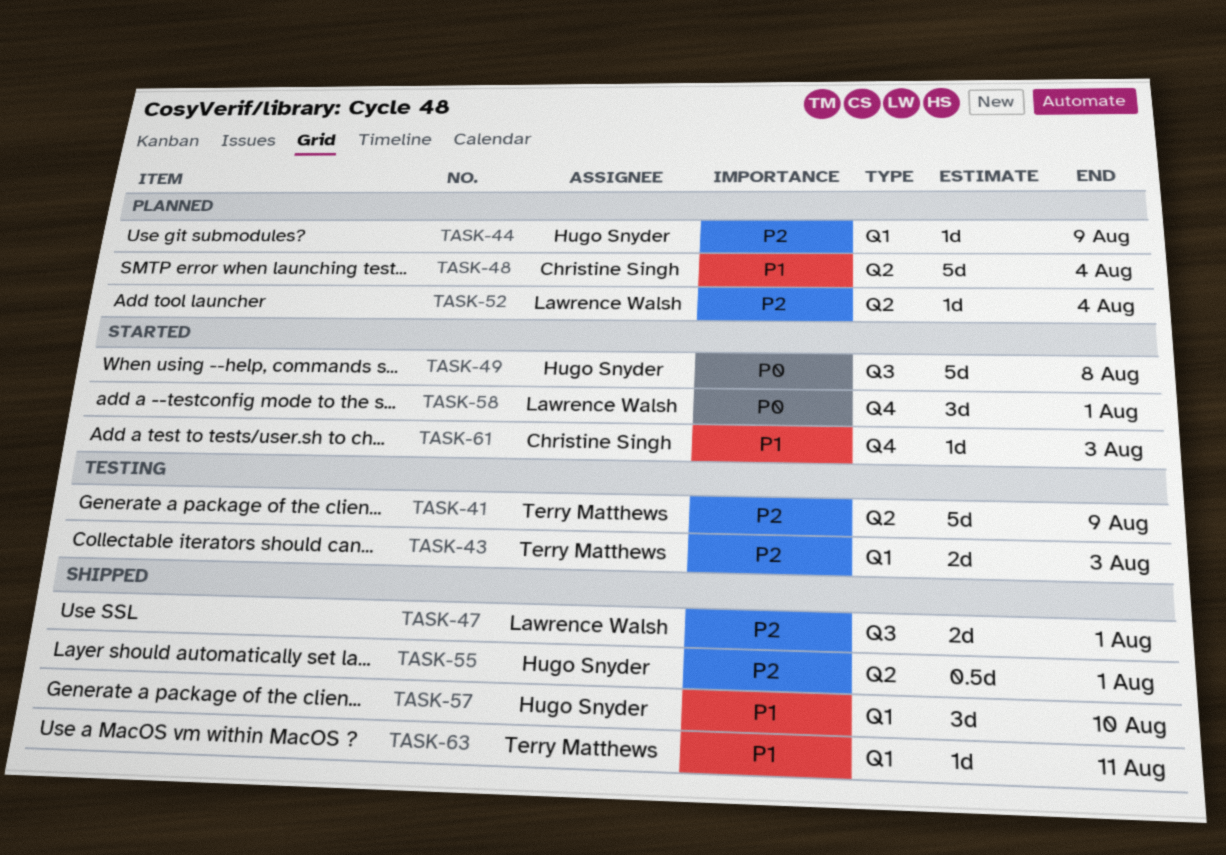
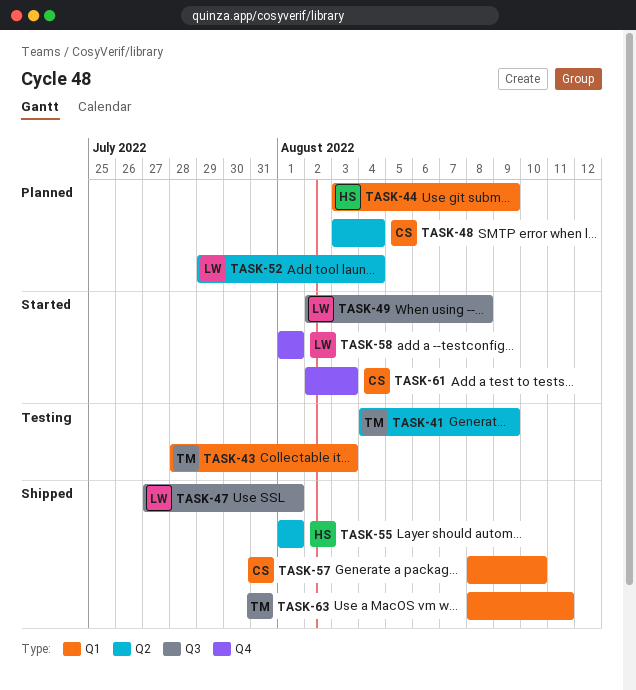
TASK-49, owner: Hugo Snyder -> Lawrence Walsh
TASK-57, owner: Hugo Snyder -> Christine Singh

